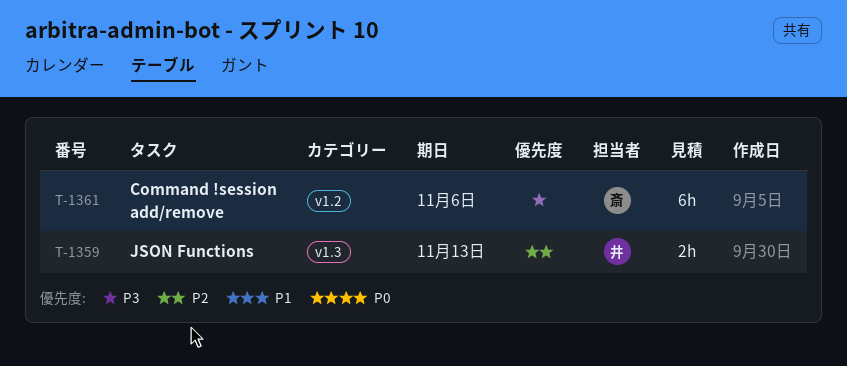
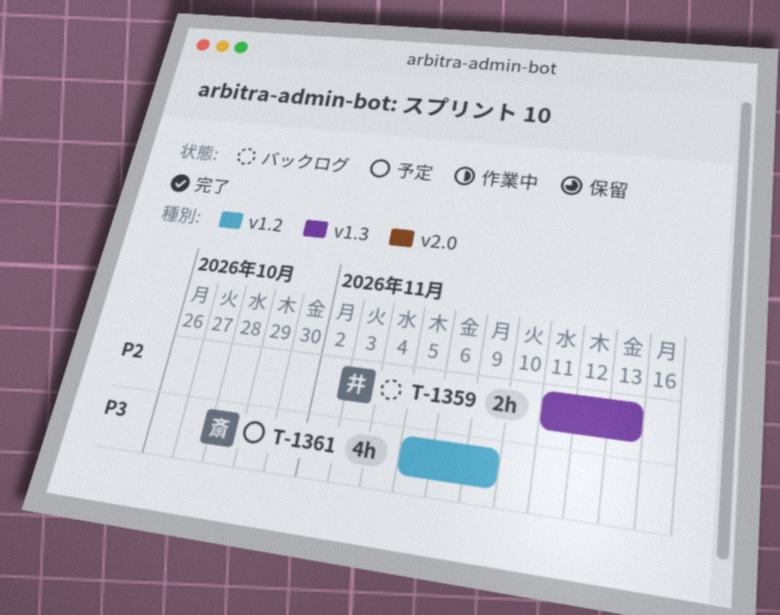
T-1361, estimate: 6h -> 4h
T-1361, due: Nov 6 -> Nov 9

